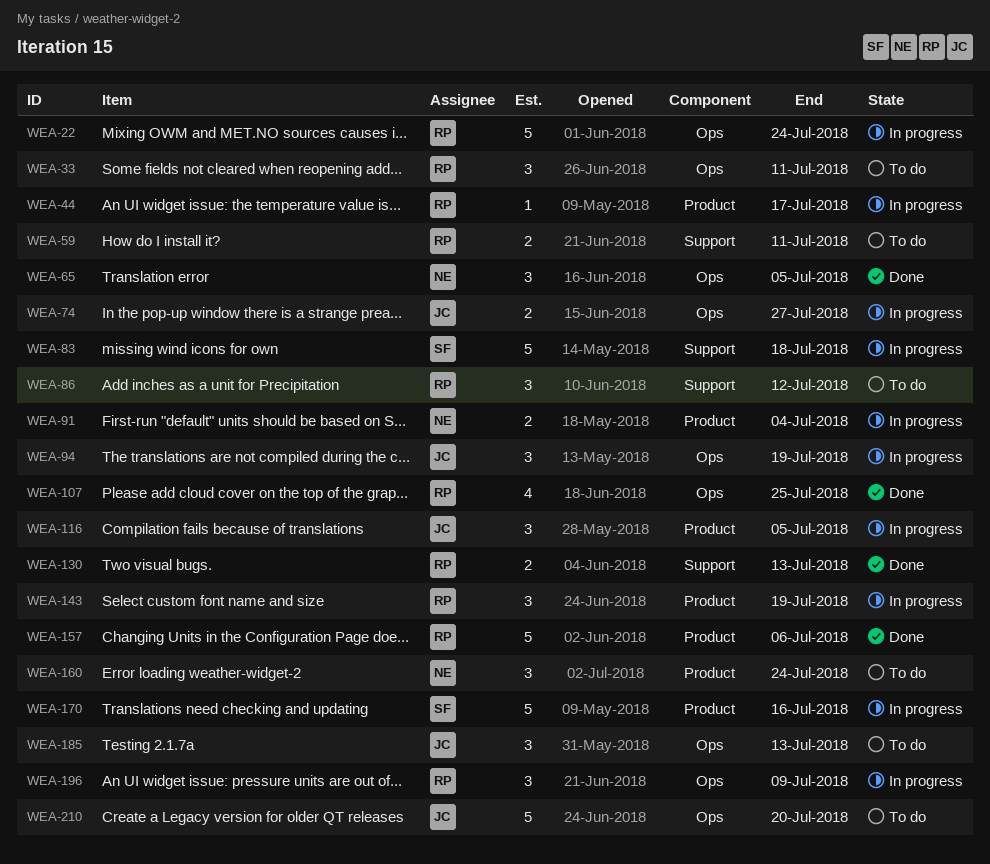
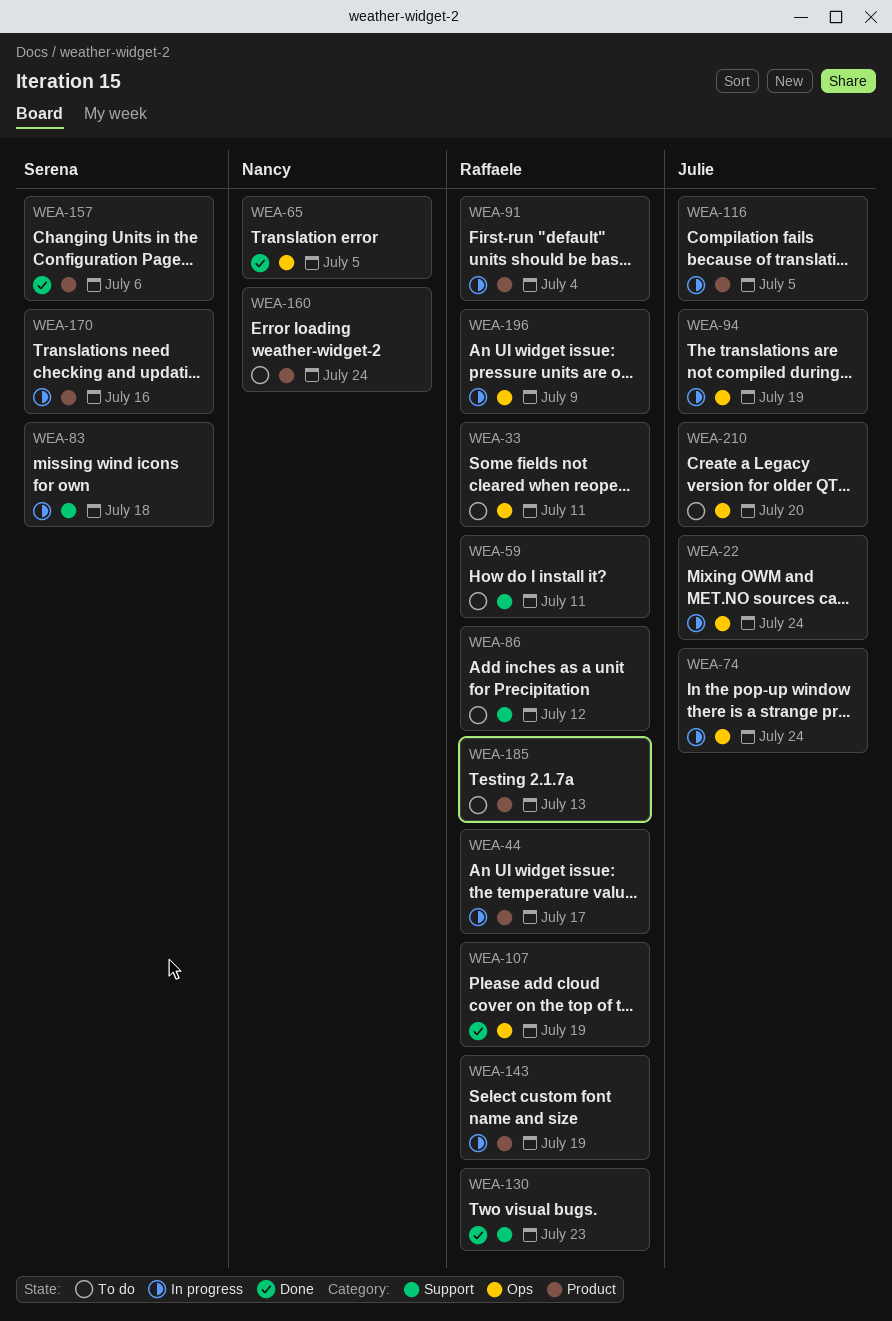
WEA-22, owner: Raffaele -> Julie
WEA-74, due: Jul 27 -> Jul 24
WEA-91, owner: Nancy -> Raffaele
WEA-107, due: Jul 25 -> Jul 19
WEA-130, due: Jul 13 -> Jul 23
WEA-157, owner: Raffaele -> Serena
WEA-185, owner: Julie -> Raffaele
WEA-185, label: Ops -> Product

